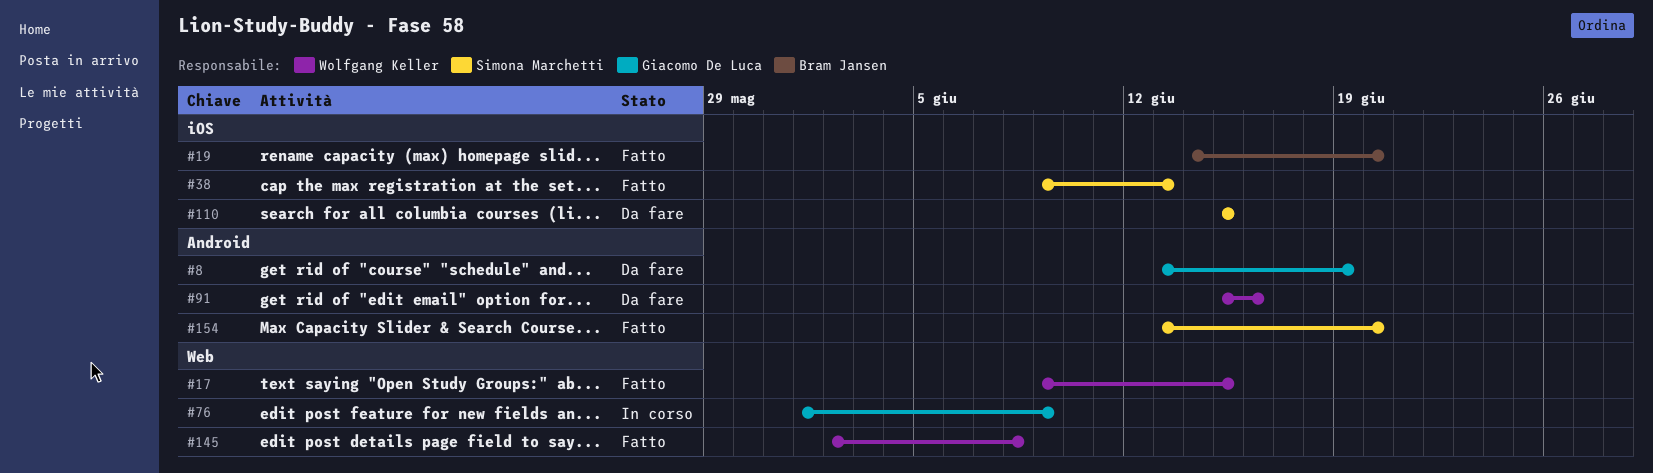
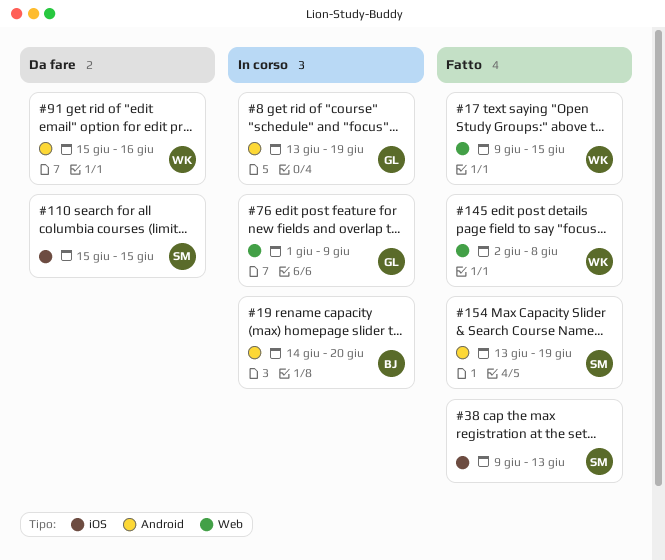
#8, status: Da fare -> In corso
#19, status: Fatto -> In corso
#19, label: iOS -> Android
#154, due: Jun 20 -> Jun 19

